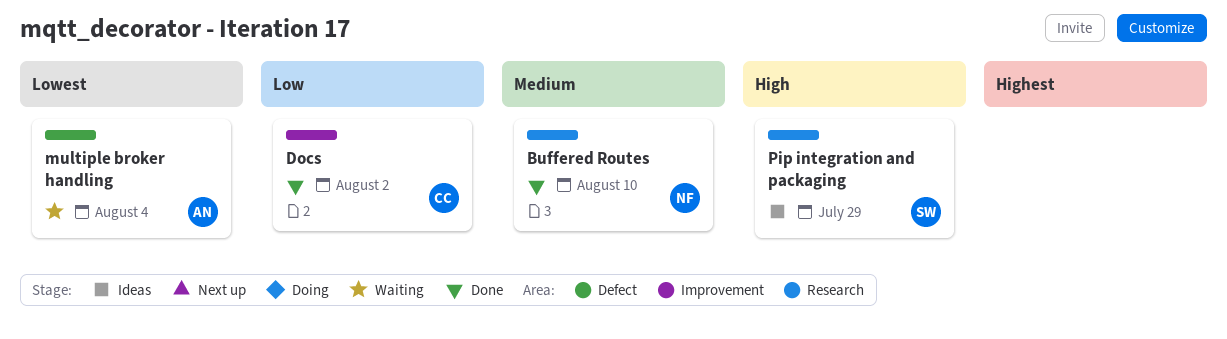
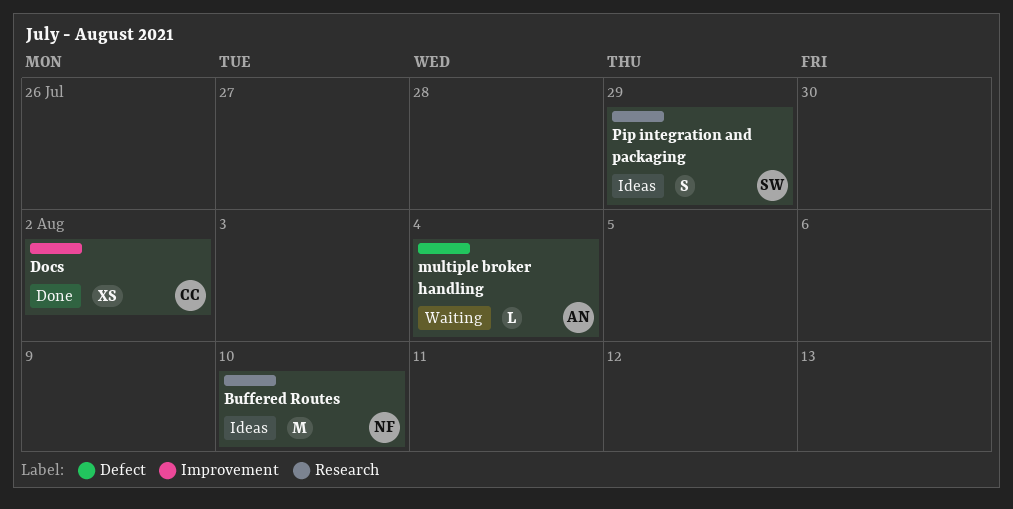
Buffered Routes, status: Done -> Ideas

